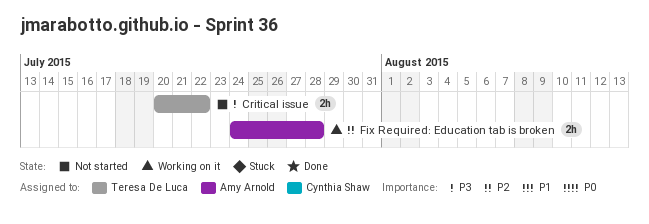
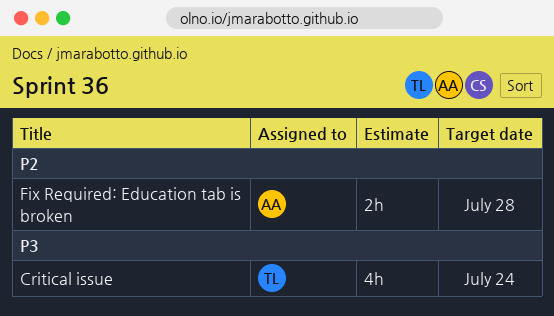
Critical issue, estimate: 2h -> 4h
Critical issue, due: Jul 22 -> Jul 24

